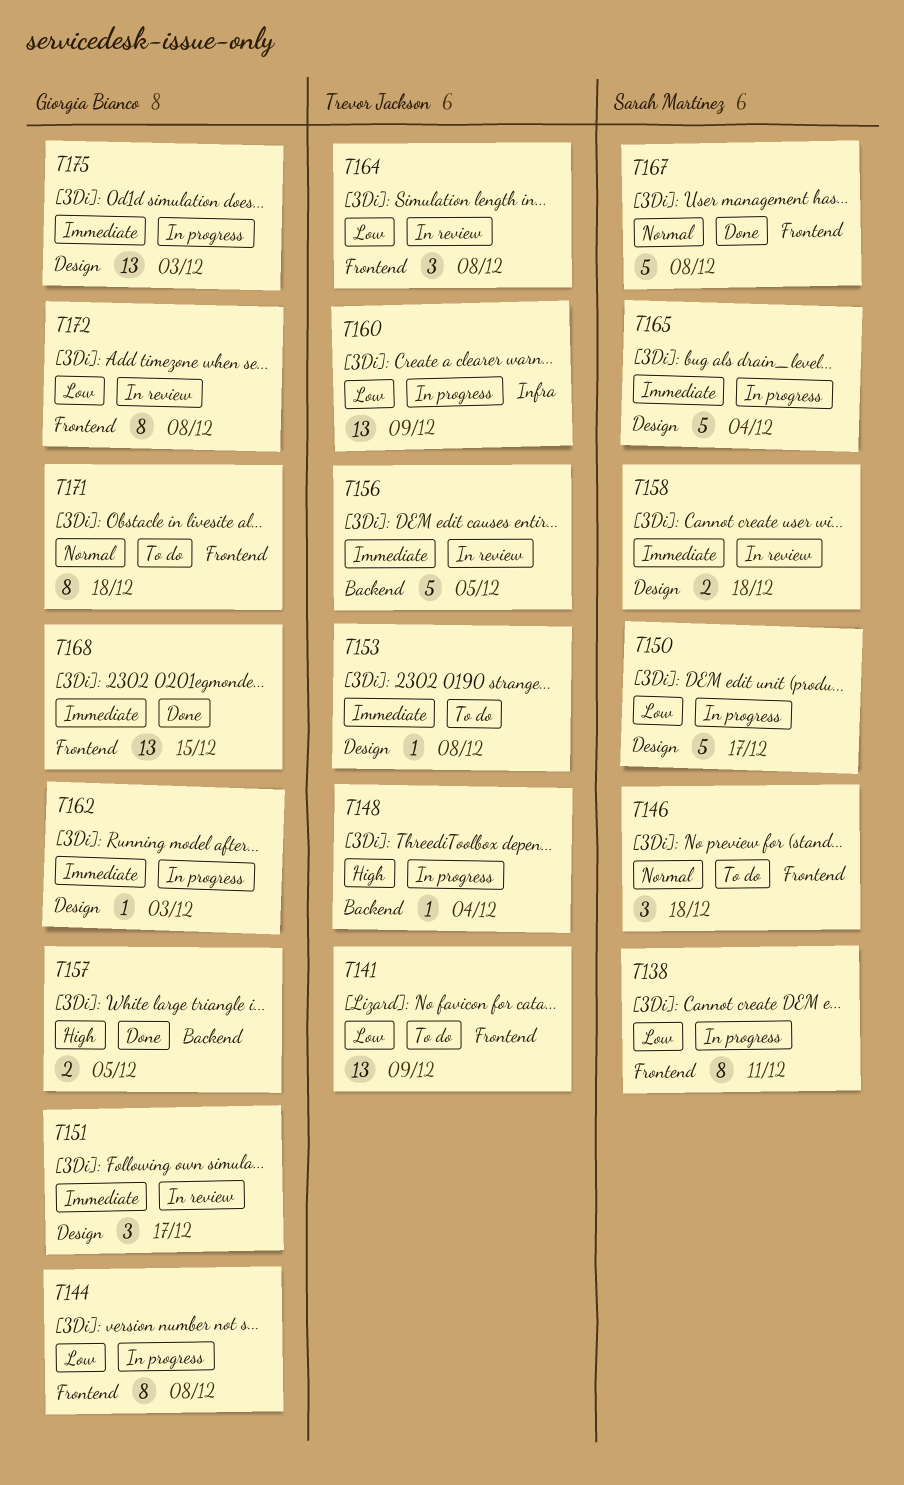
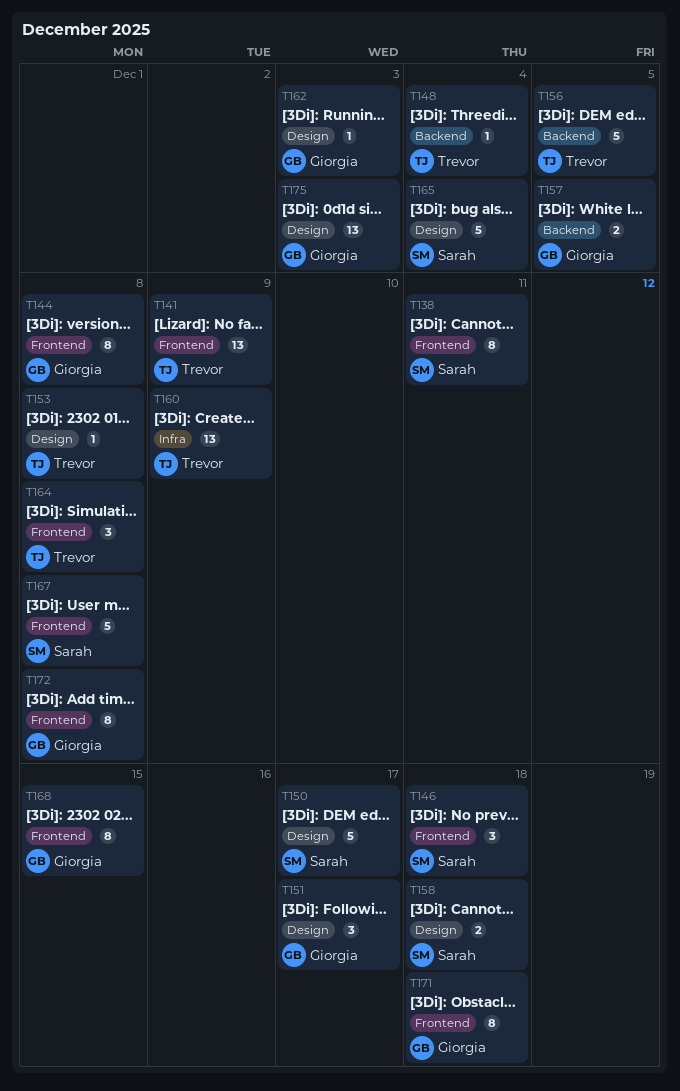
T168, estimate: 13 -> 8

